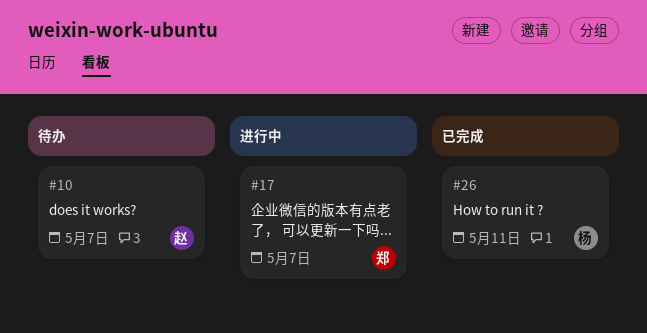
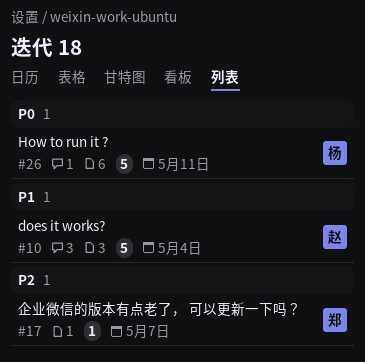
#10, due: May 7 -> May 4

